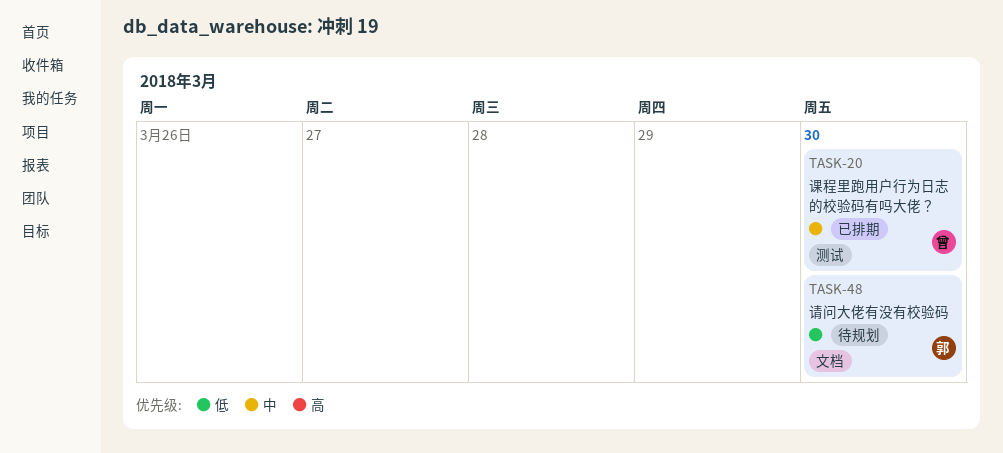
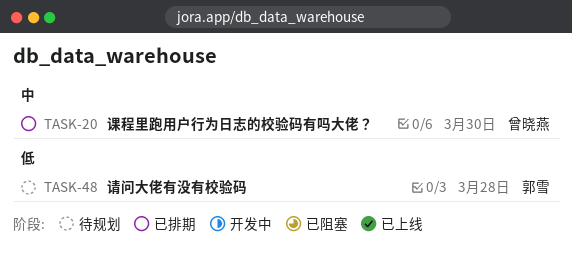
TASK-48, due: Mar 30 -> Mar 28

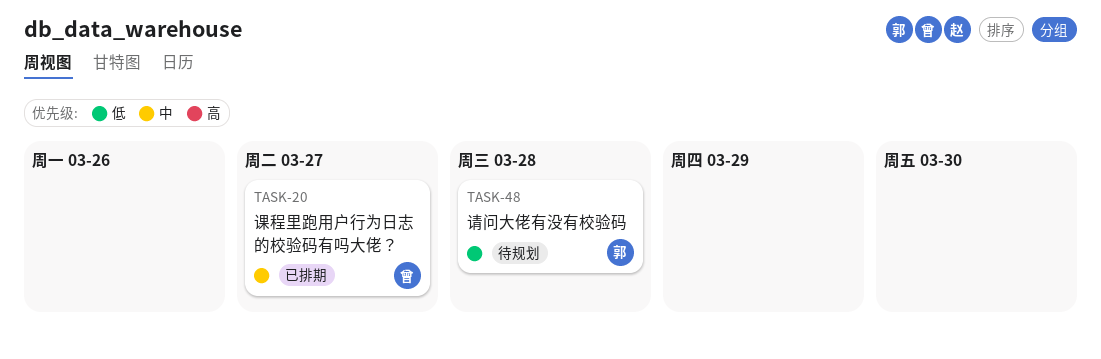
TASK-20, due: Mar 30 -> Mar 27

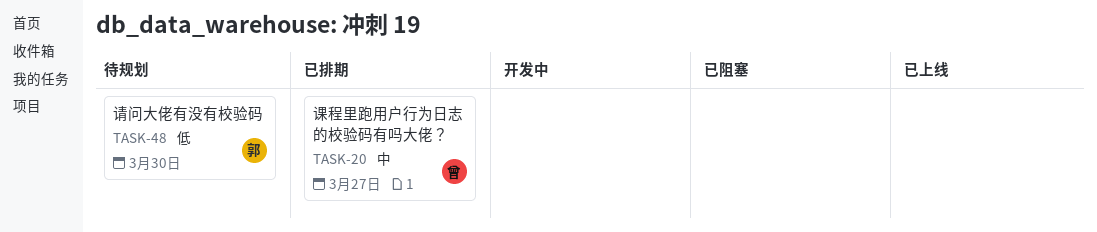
TASK-48, due: Mar 28 -> Mar 30

